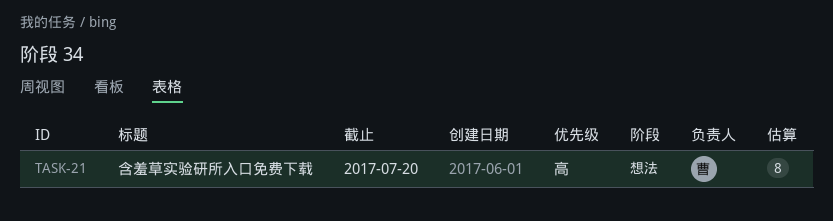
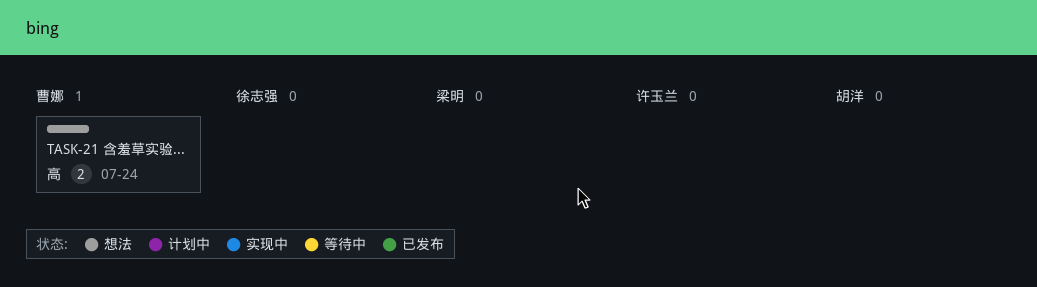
TASK-21, estimate: 8 -> 2
TASK-21, due: Jul 20 -> Jul 24

